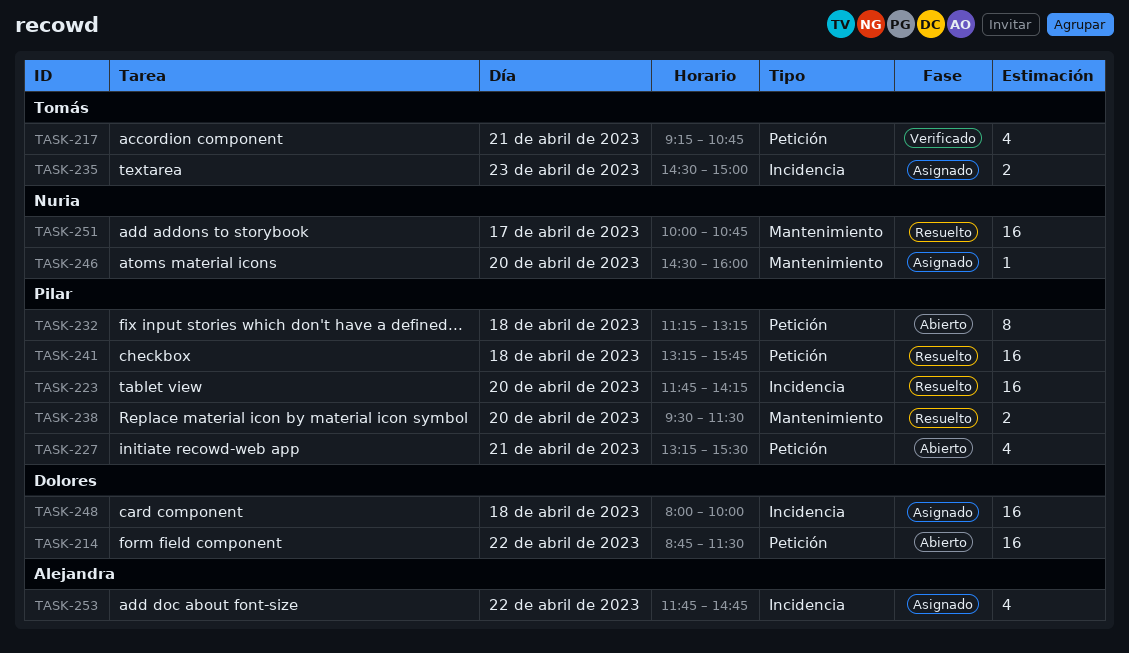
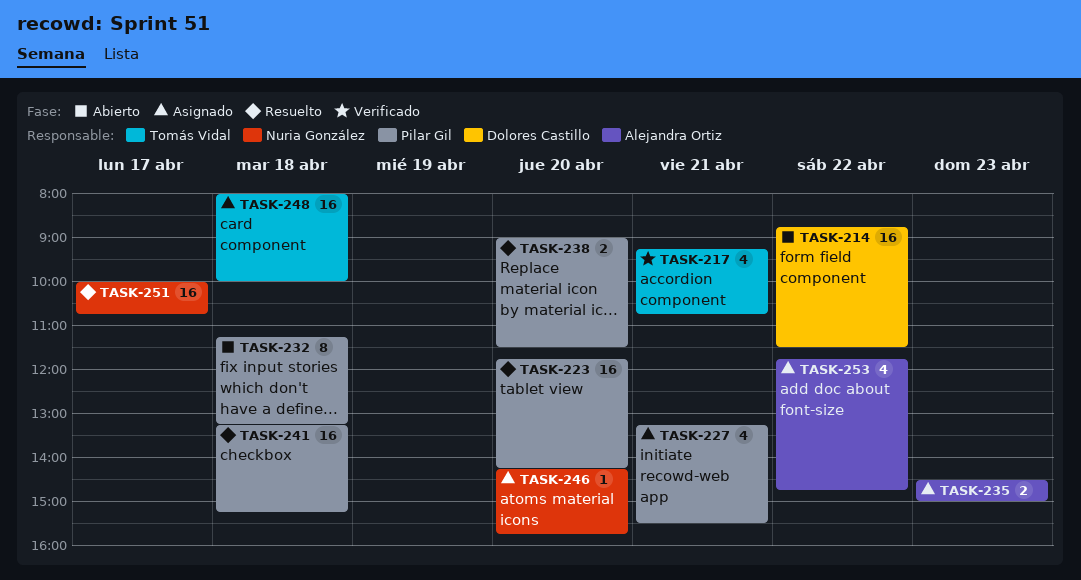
TASK-227, status: Abierto -> Asignado
TASK-235, owner: Tomás Vidal -> Alejandra Ortiz
TASK-238, begins: 09:30 -> 09:00
TASK-241, ends: 15:45 -> 15:15
TASK-246, begins: 14:30 -> 14:15
TASK-246, ends: 16:00 -> 15:45
TASK-248, owner: Dolores Castillo -> Tomás Vidal

